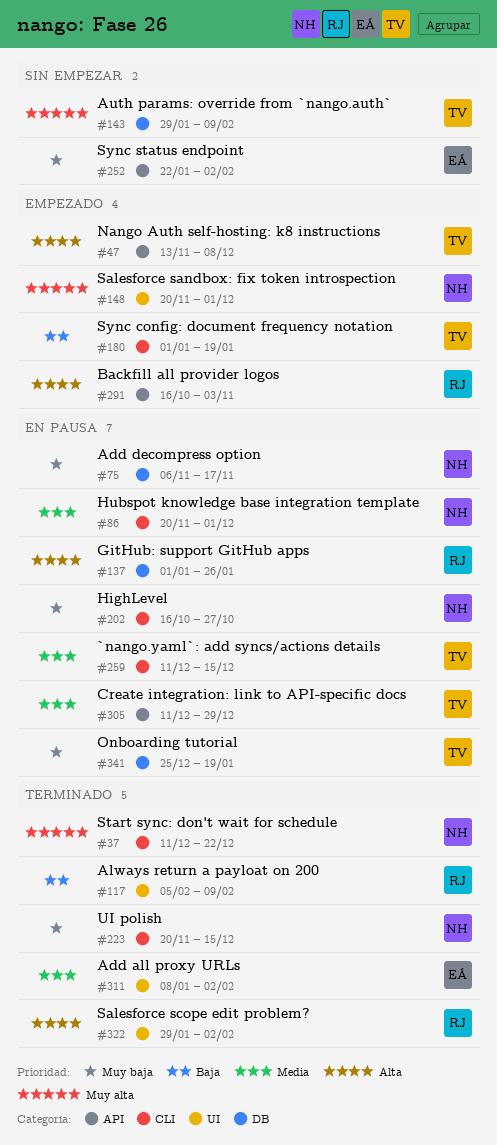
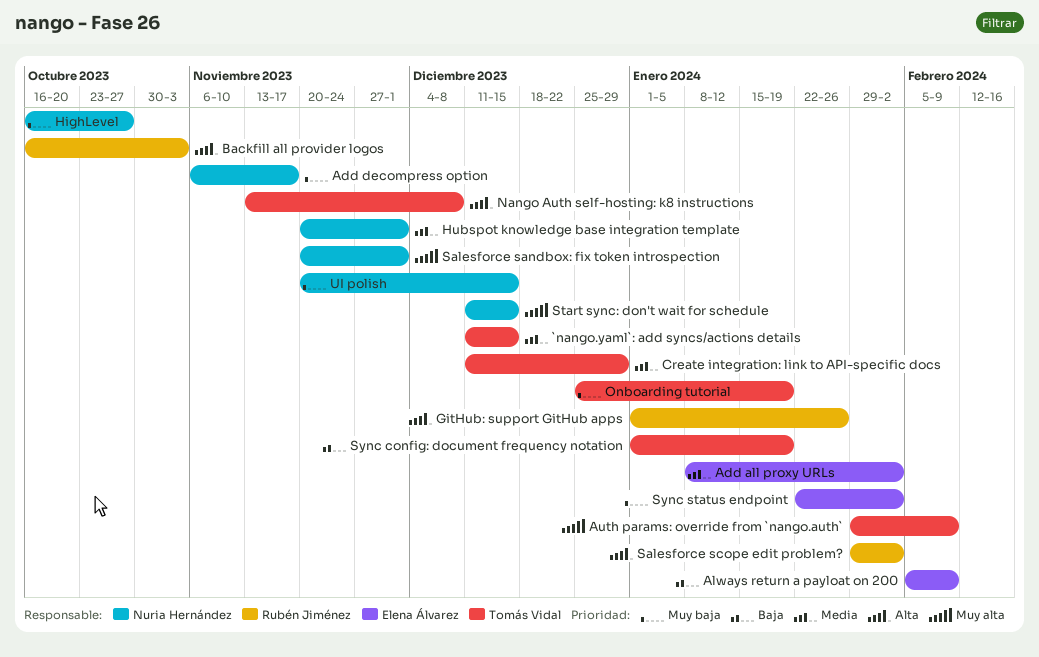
Always return a payloat on 200, owner: Rubén Jiménez -> Elena Álvarez
Start sync: don't wait for schedule, due: Dec 22 -> Dec 15

